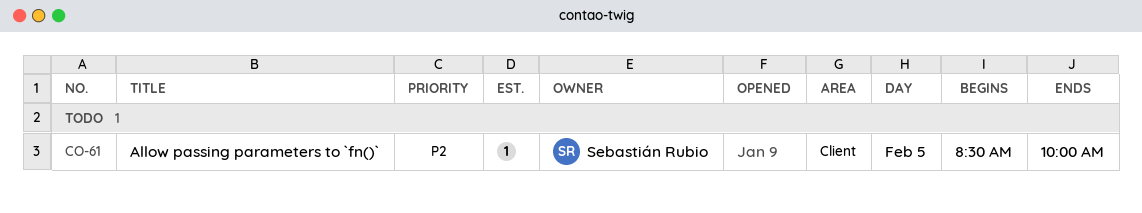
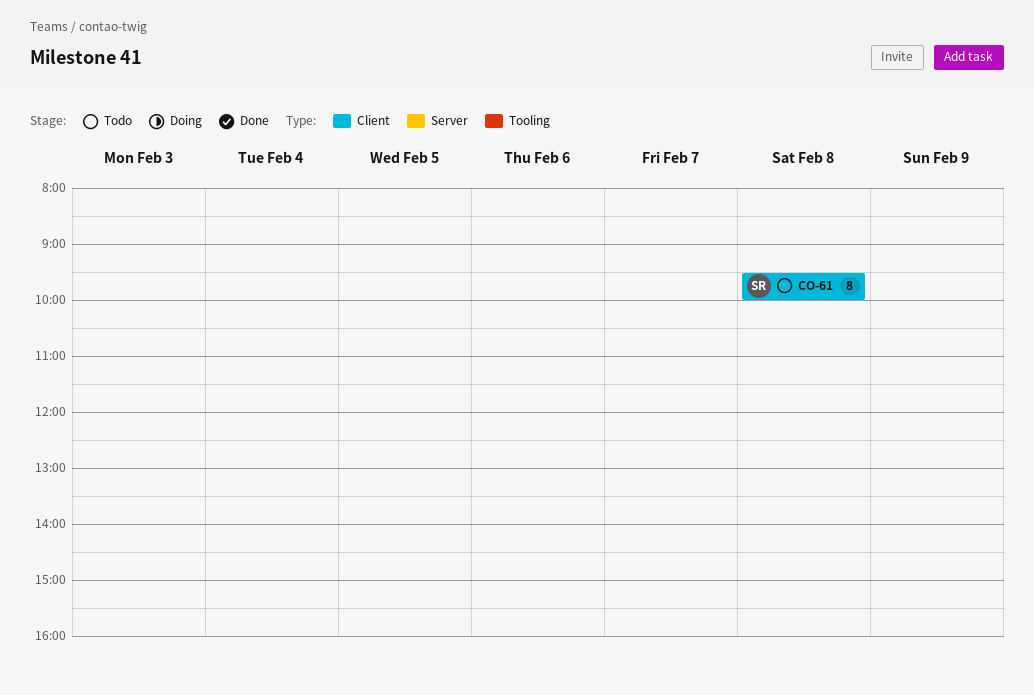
CO-61, estimate: 1 -> 8
CO-61, day: Feb 5 -> Feb 8
CO-61, begins: 08:30 -> 09:30

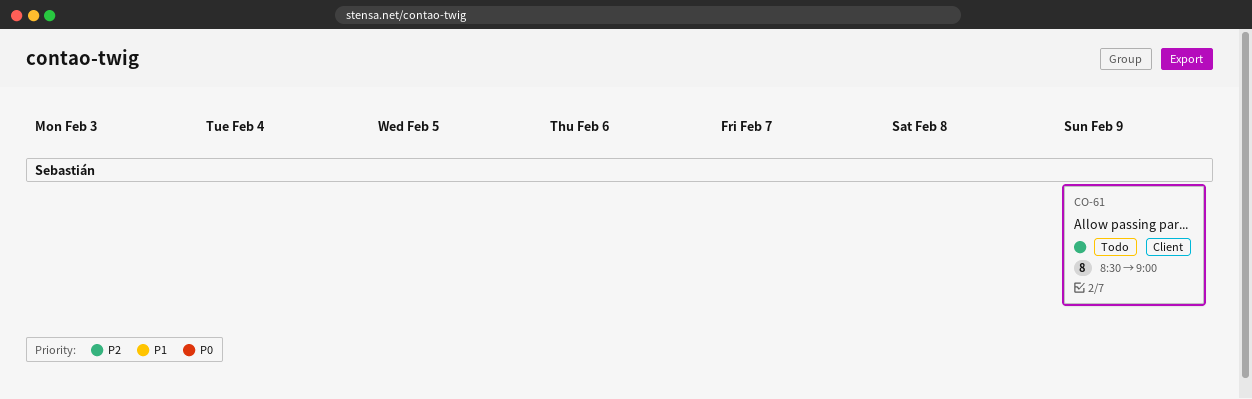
CO-61, day: Feb 8 -> Feb 9
CO-61, begins: 09:30 -> 08:30
CO-61, ends: 10:00 -> 09:00

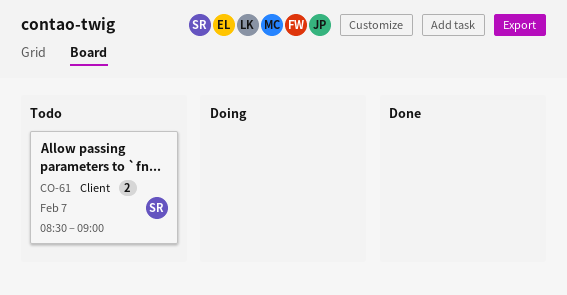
CO-61, estimate: 8 -> 2
CO-61, day: Feb 9 -> Feb 7

